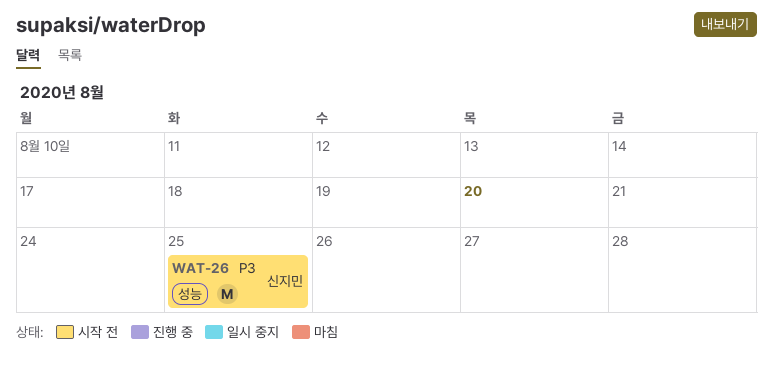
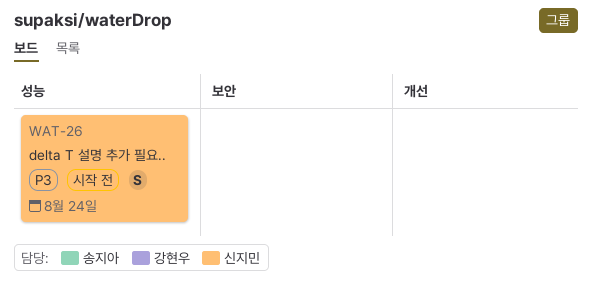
WAT-26, estimate: M -> S
WAT-26, due: Aug 25 -> Aug 24

